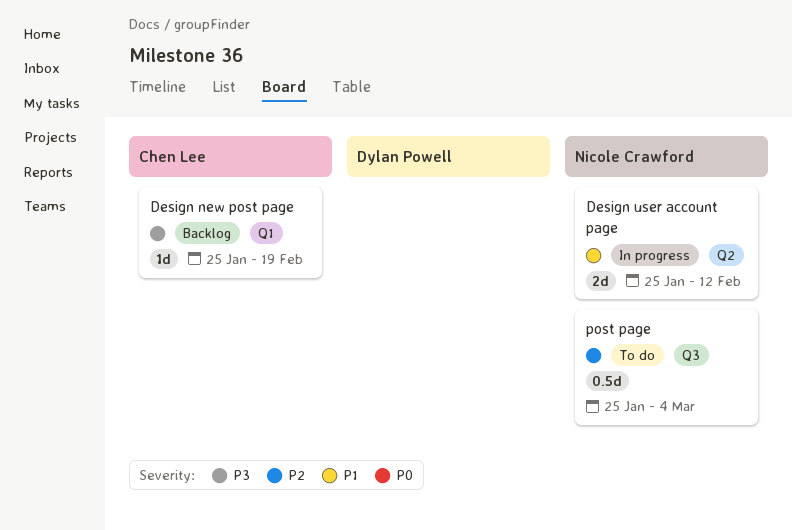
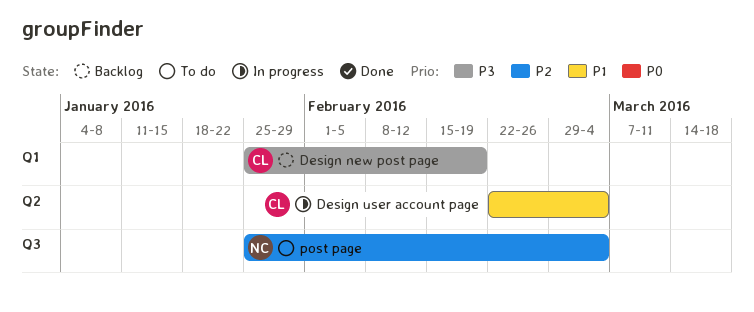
Design user account page, owner: Nicole Crawford -> Chen Lee
Design user account page, start: Jan 25 -> Feb 22
Design user account page, due: Feb 12 -> Mar 4

